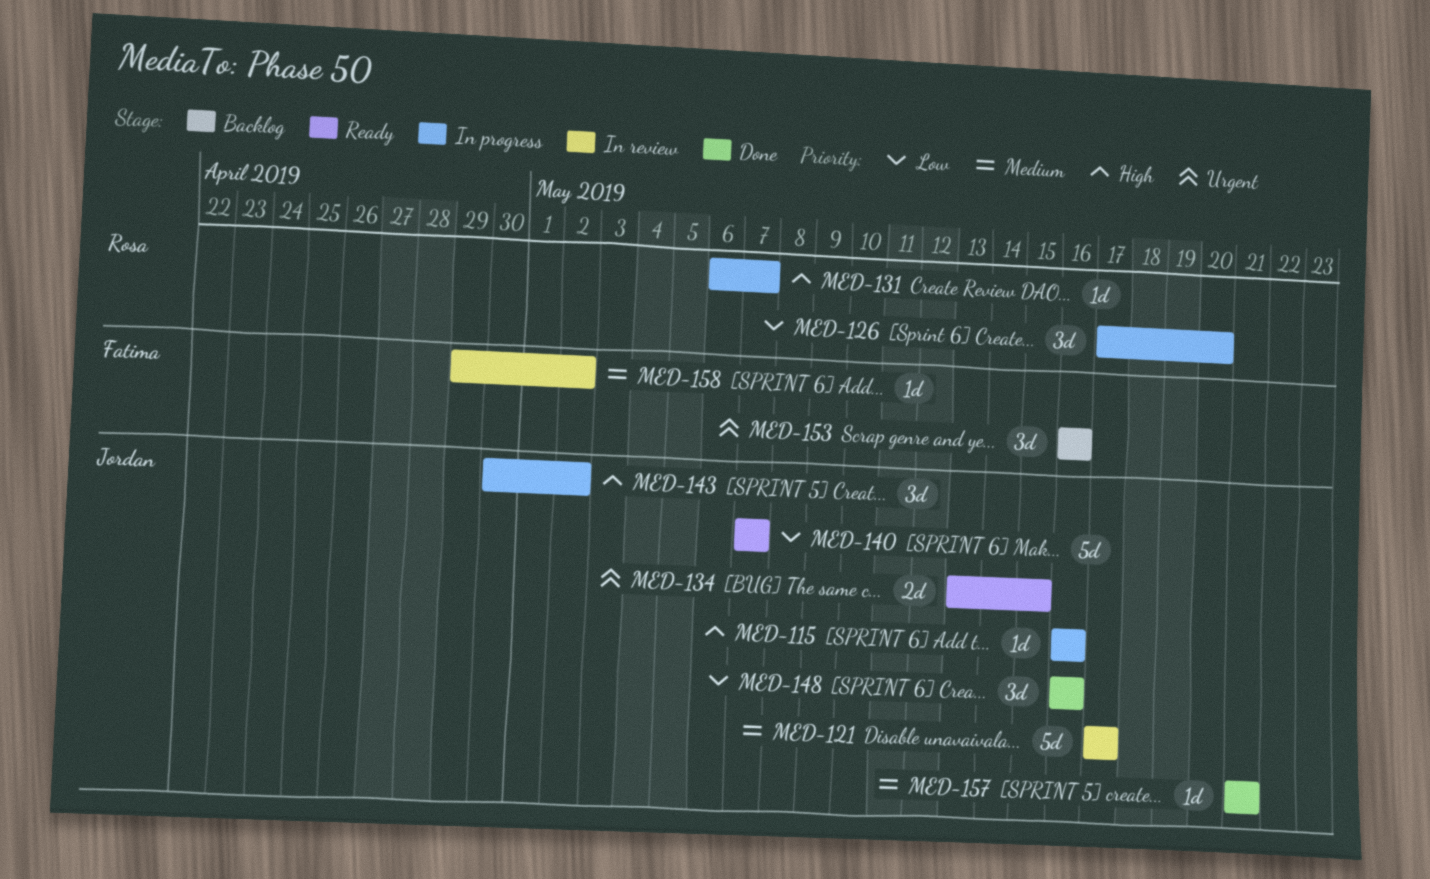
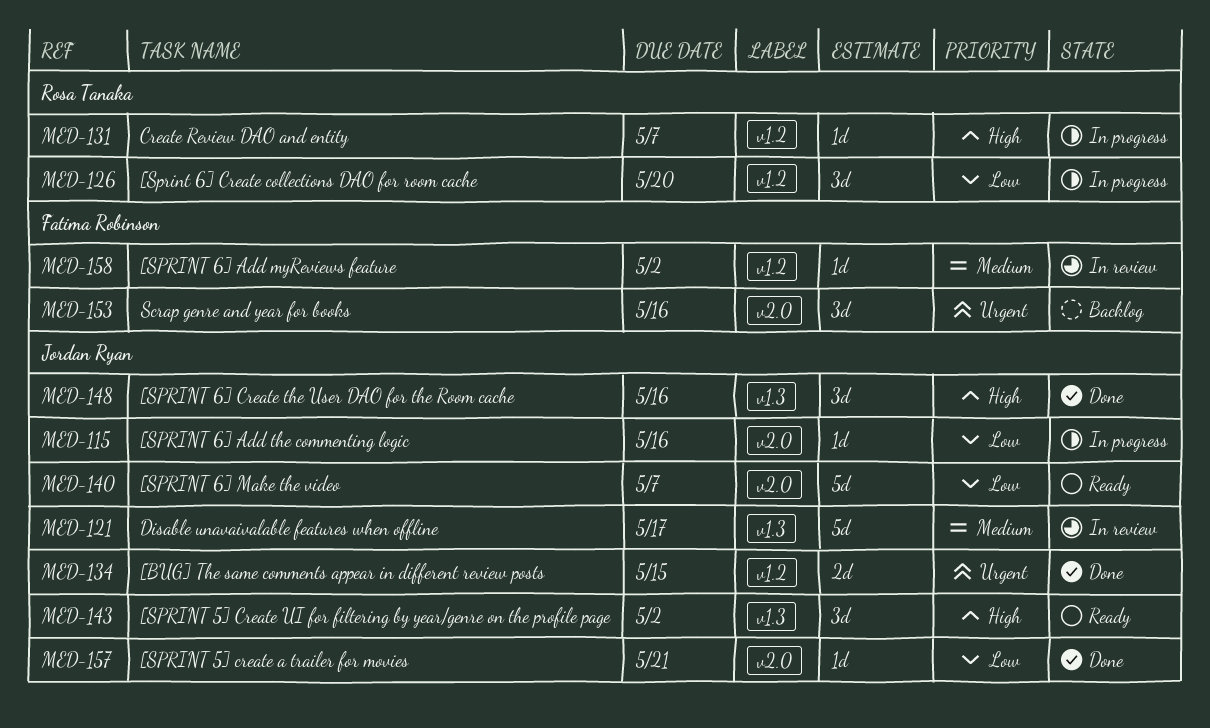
MED-115, priority: High -> Low
MED-134, status: Ready -> Done
MED-143, status: In progress -> Ready
MED-148, priority: Low -> High
MED-157, priority: Medium -> Low

